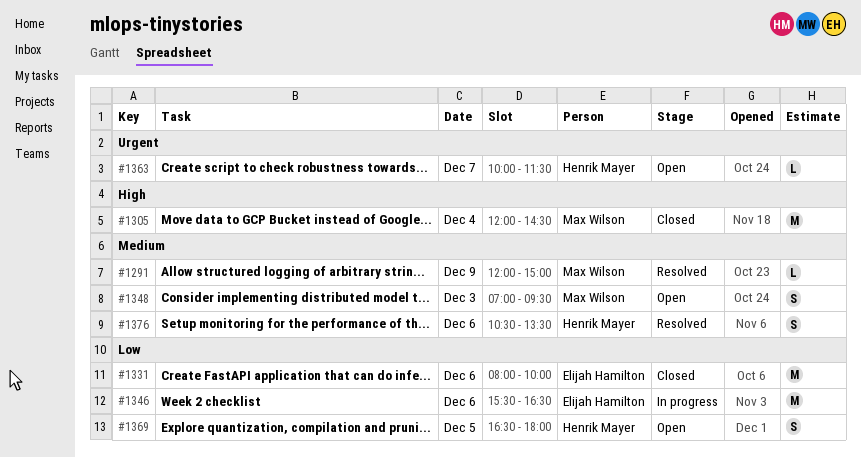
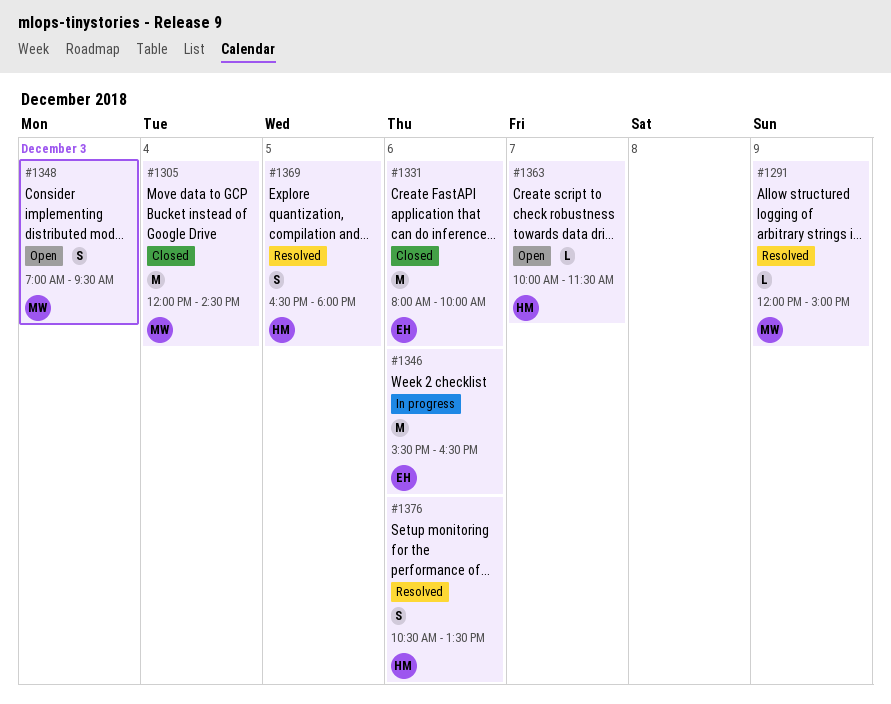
#1369, status: Open -> Resolved

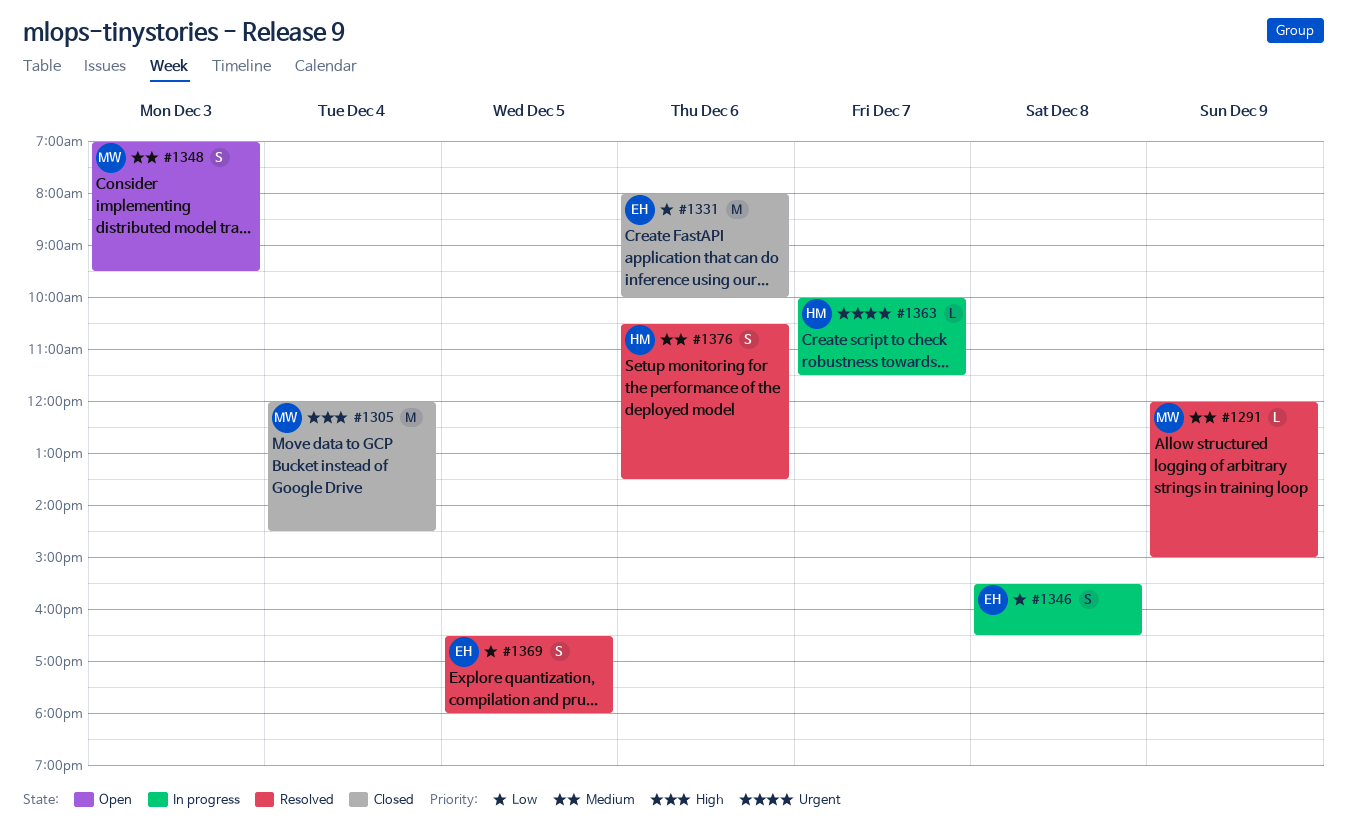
#1346, estimate: M -> S
#1346, day: Dec 6 -> Dec 8
#1363, status: Open -> In progress
#1369, owner: HM -> EH

